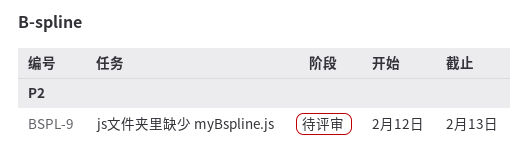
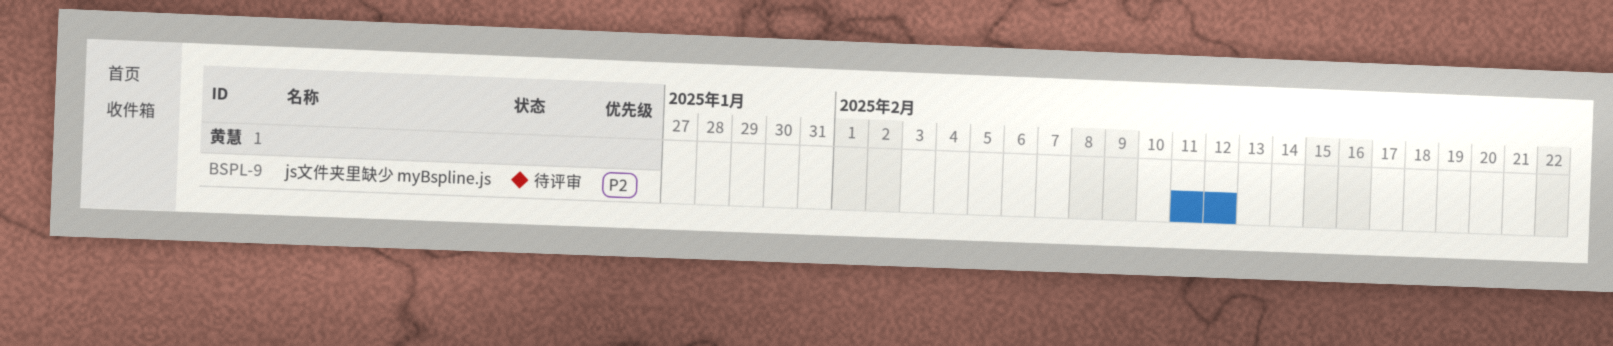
BSPL-9, start: Feb 12 -> Feb 11
BSPL-9, due: Feb 13 -> Feb 12

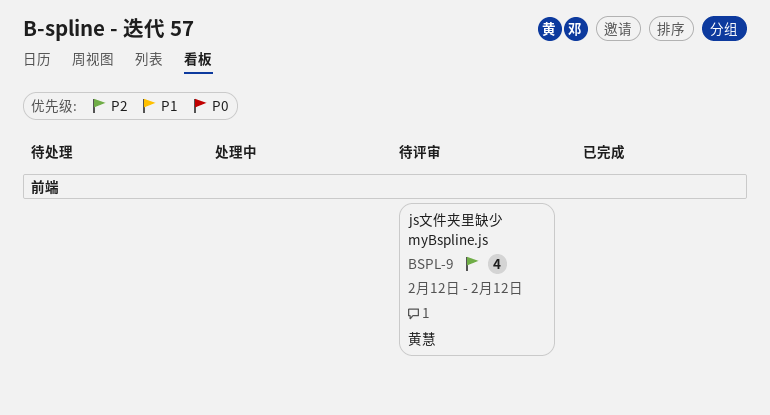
BSPL-9, start: Feb 11 -> Feb 12

